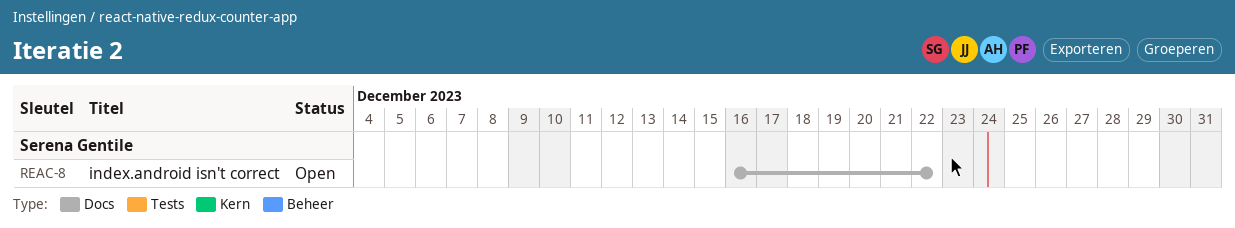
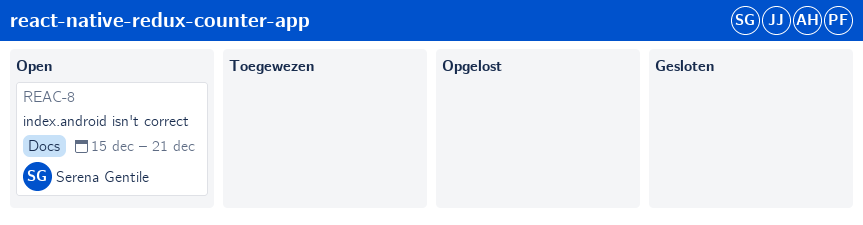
REAC-8, start: Dec 16 -> Dec 15
REAC-8, due: Dec 22 -> Dec 21

